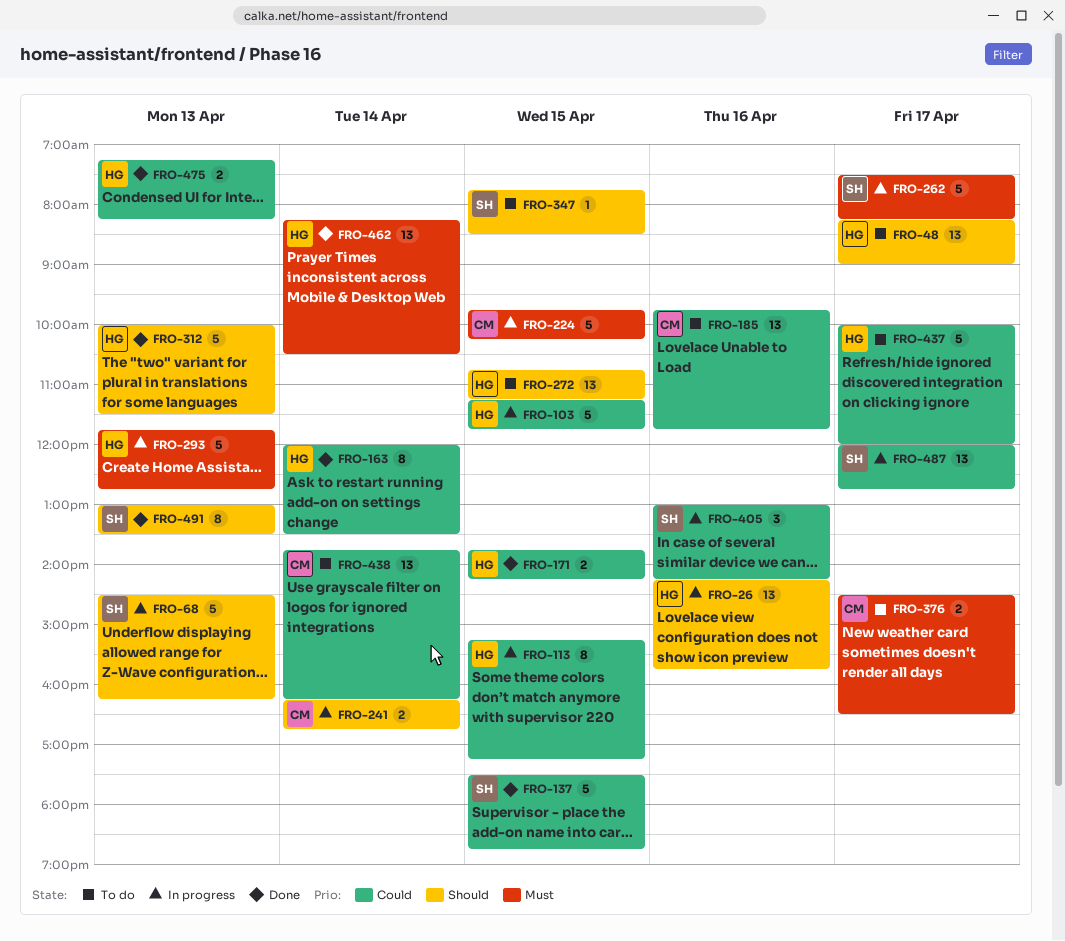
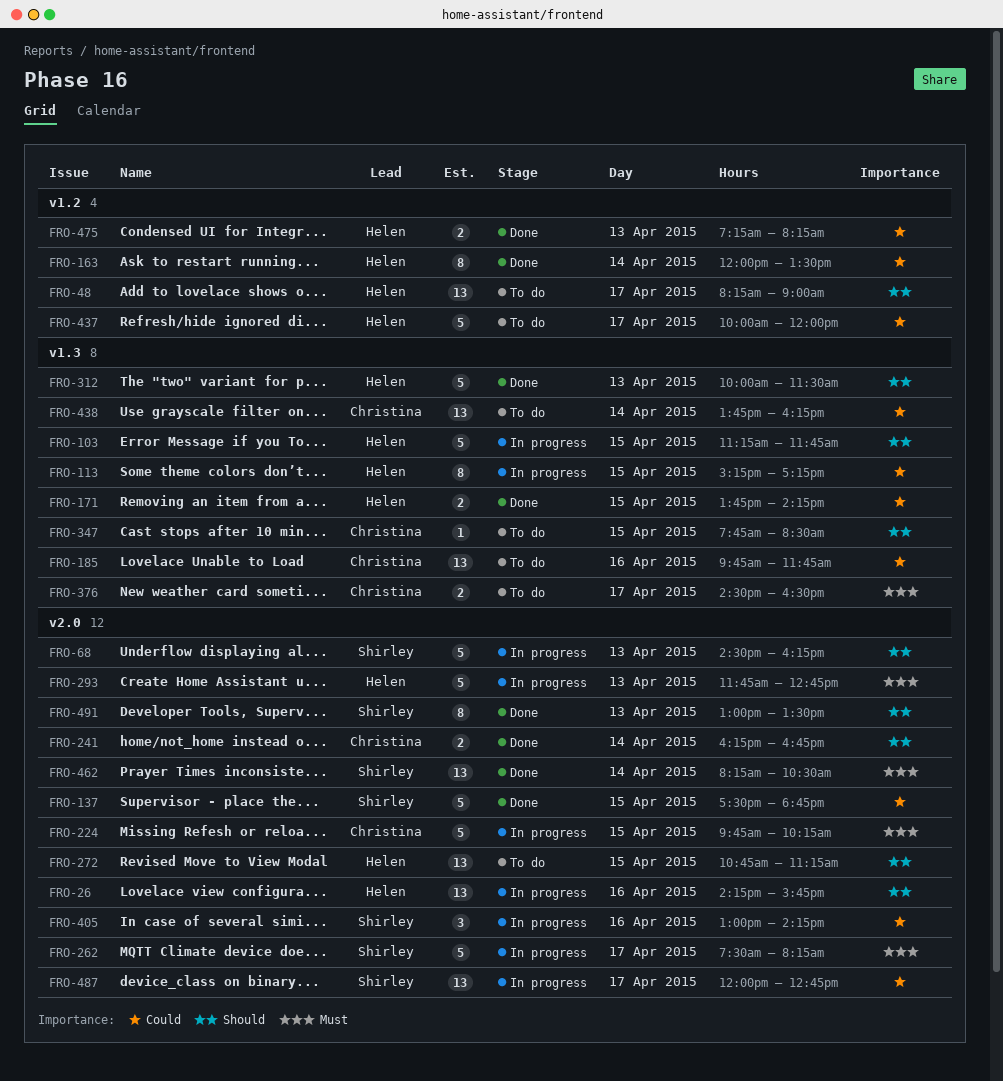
FRO-103, priority: Could -> Should
FRO-241, status: In progress -> Done
FRO-347, owner: Shirley -> Christina
FRO-462, owner: Helen -> Shirley

